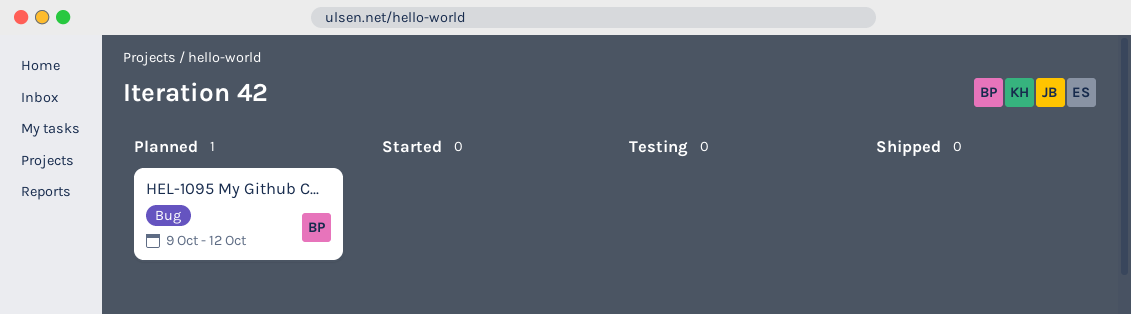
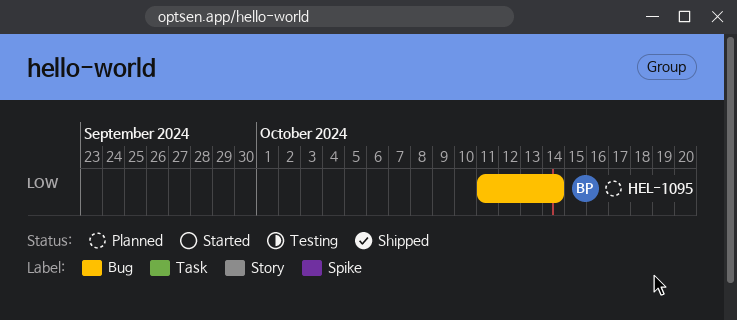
HEL-1095, start: Oct 9 -> Oct 11
HEL-1095, due: Oct 12 -> Oct 14

